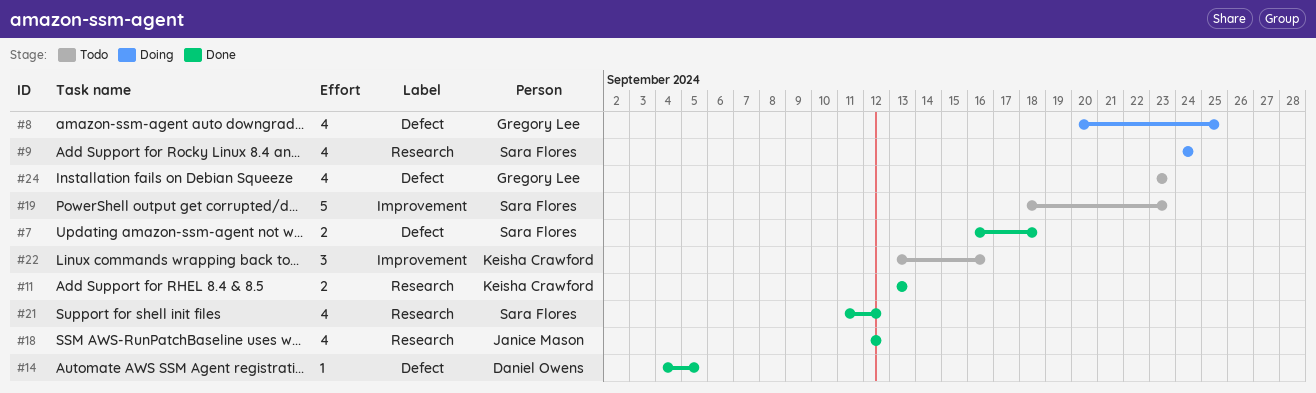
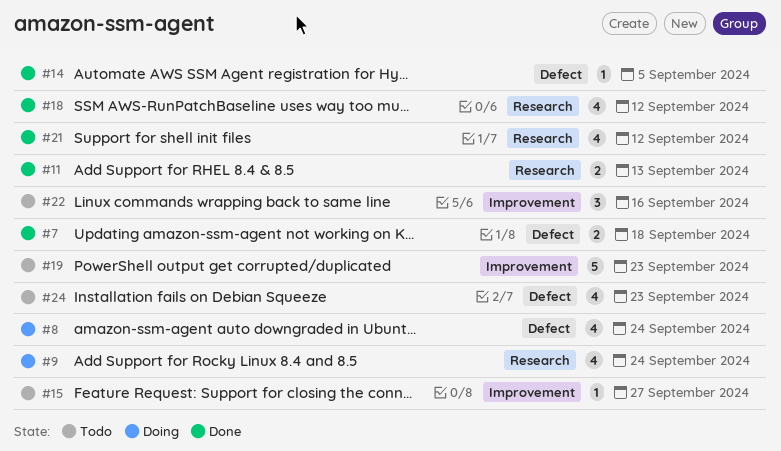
#8, due: Sep 25 -> Sep 24
#15: none -> present

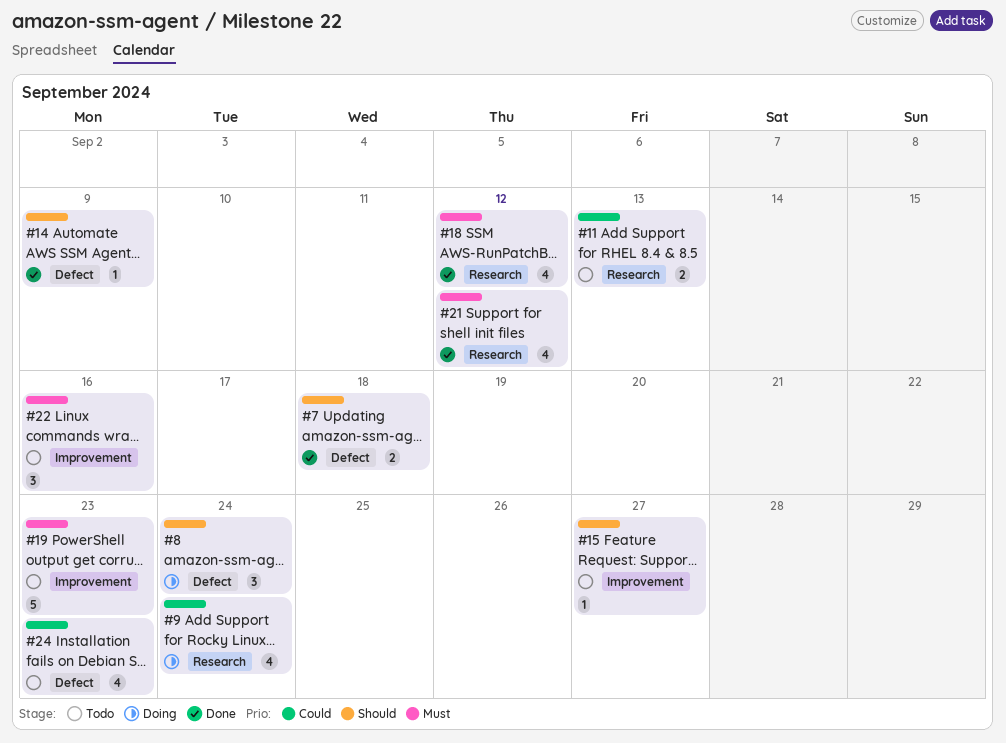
#8, estimate: 4 -> 3
#11, status: Done -> Todo
#14, due: Sep 5 -> Sep 9

